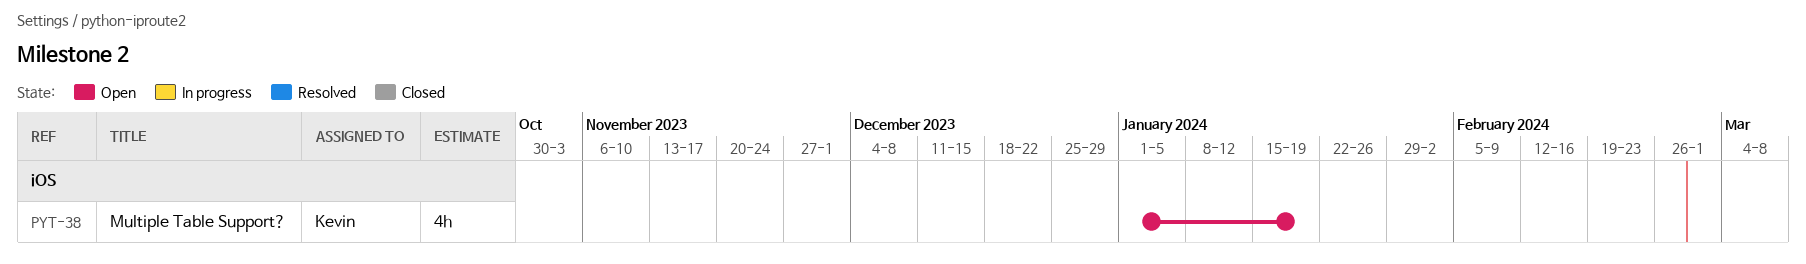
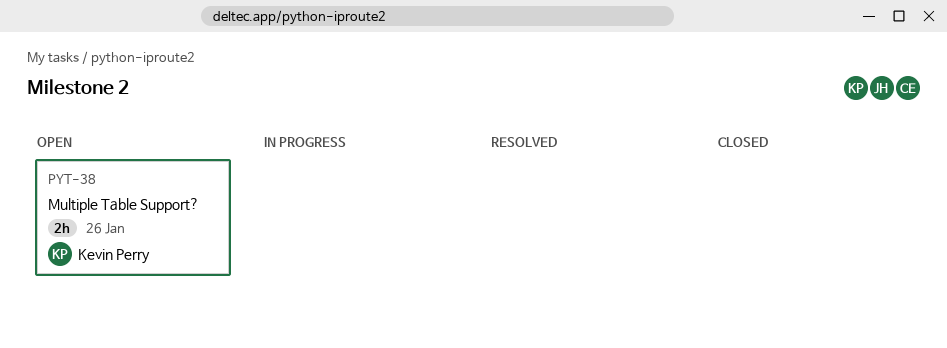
PYT-38, estimate: 4h -> 2h
PYT-38, due: Jan 19 -> Jan 26

